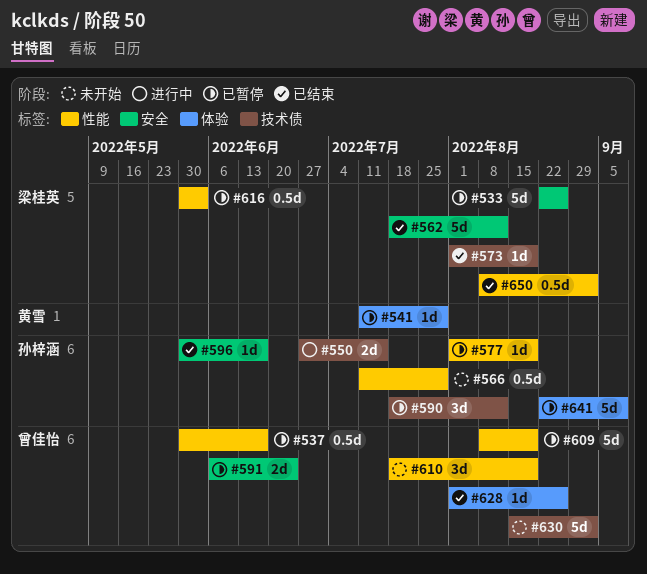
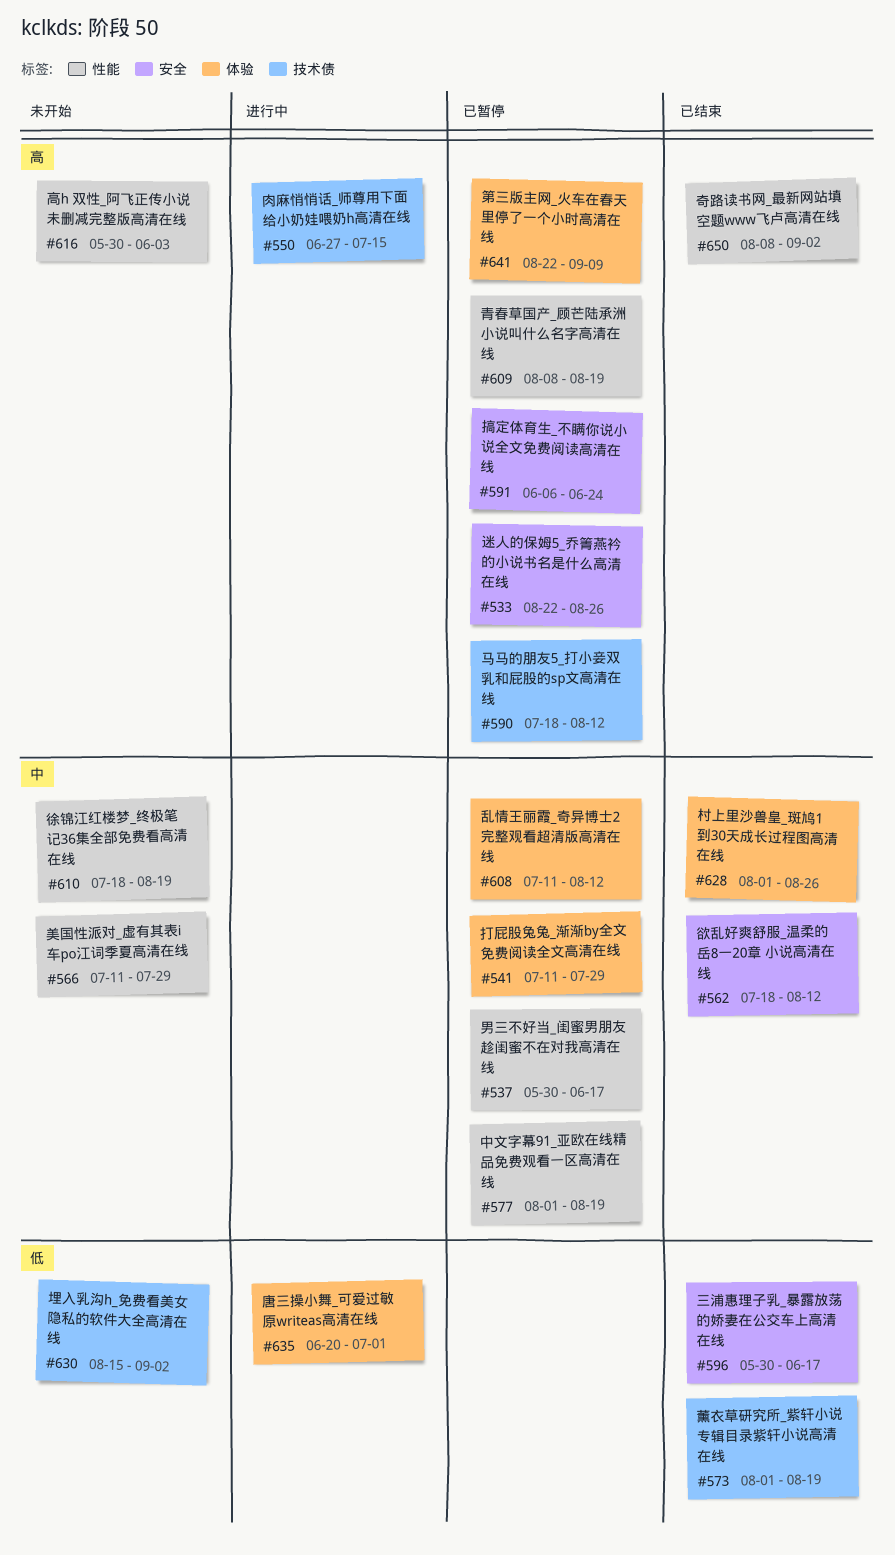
#608: none -> present
#616, status: 已暂停 -> 未开始
#635: none -> present

